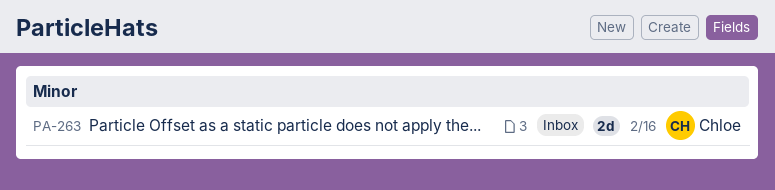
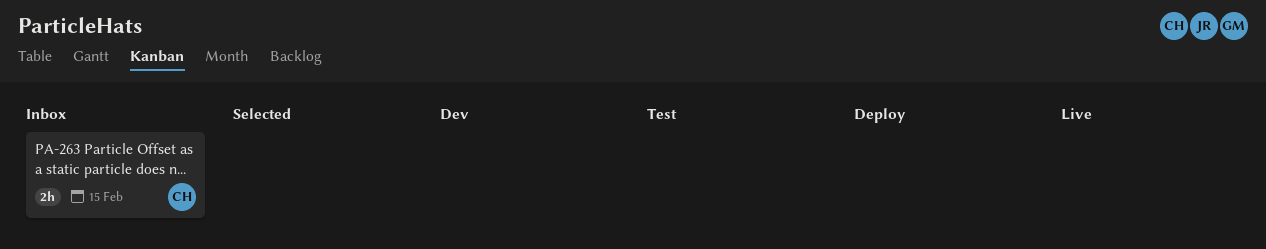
PA-263, estimate: 2d -> 2h
PA-263, due: Feb 16 -> Feb 15

